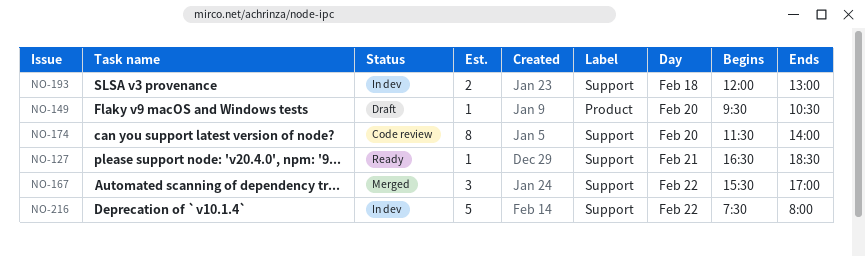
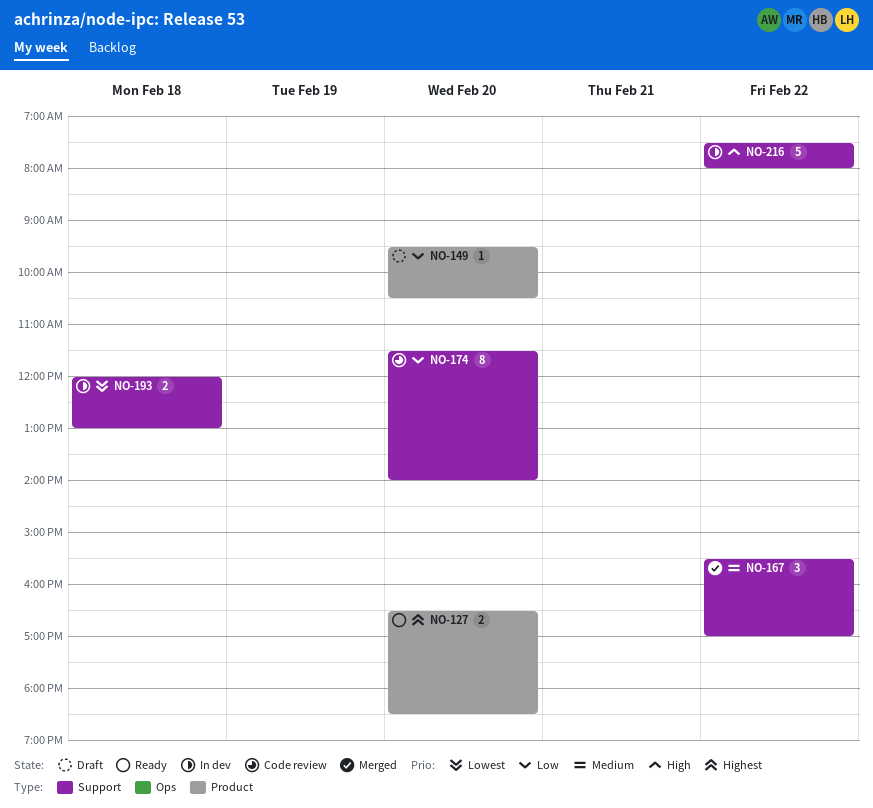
NO-127, label: Support -> Product
NO-127, estimate: 1 -> 2
NO-127, day: Feb 21 -> Feb 20

